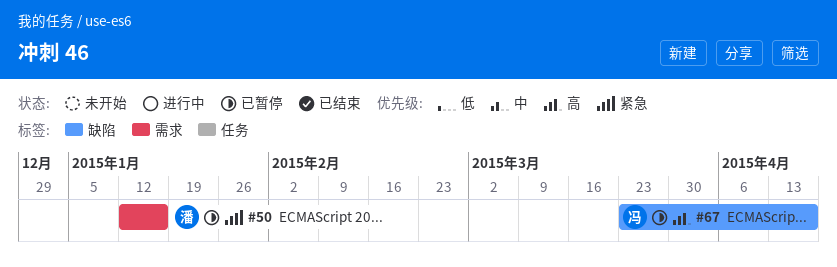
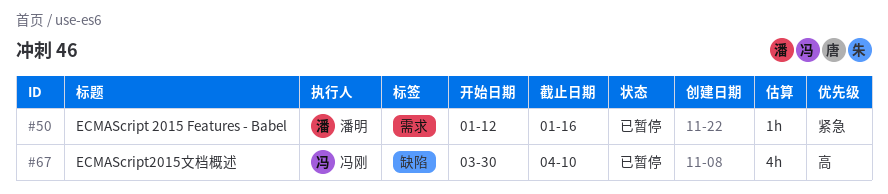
#67, start: Mar 23 -> Mar 30
#67, due: Apr 17 -> Apr 10

